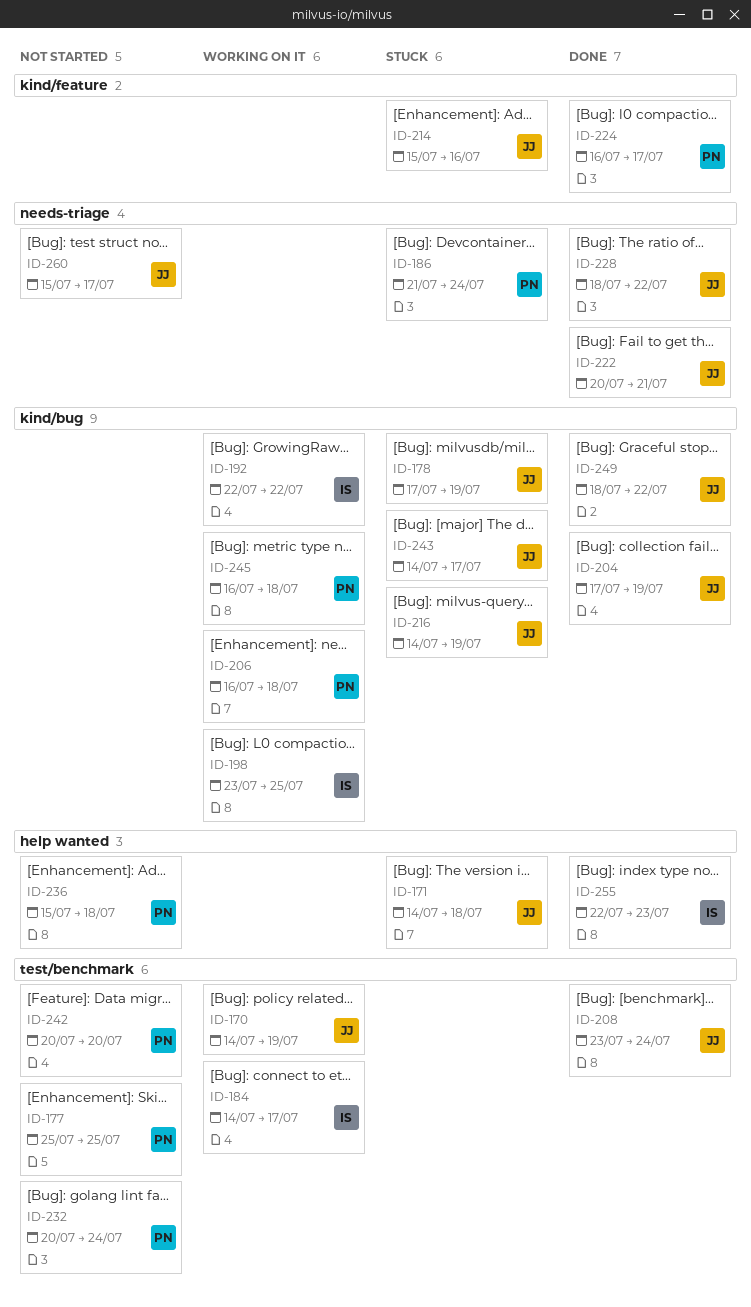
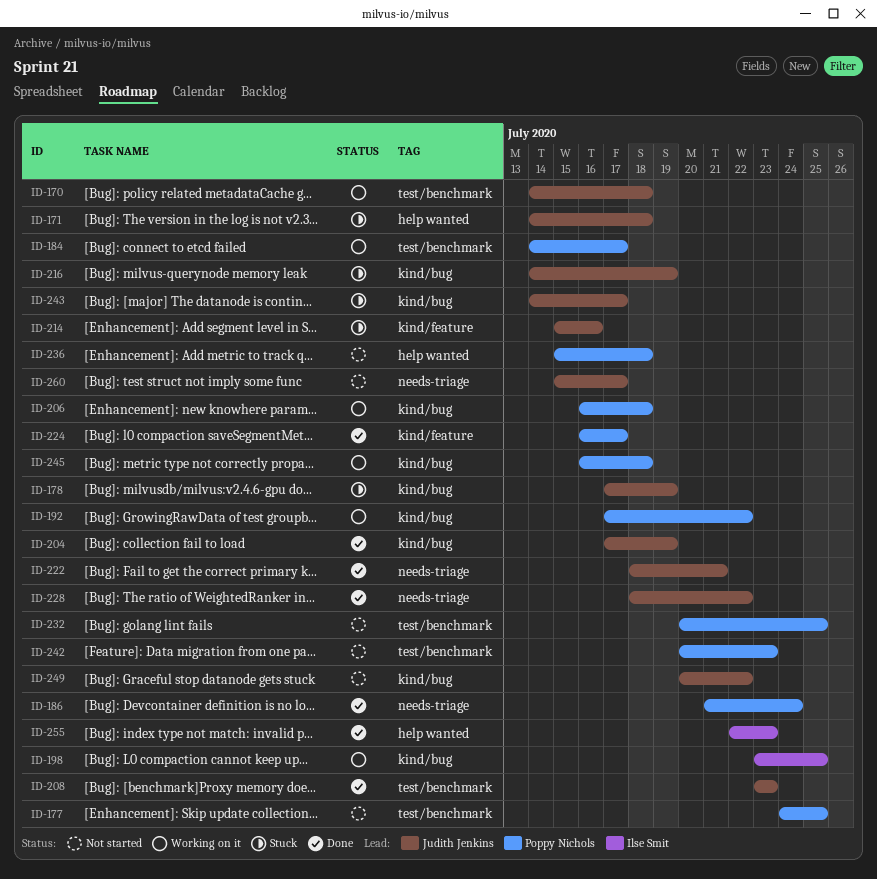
ID-170, due: Jul 19 -> Jul 18
ID-177, start: Jul 25 -> Jul 24
ID-184, owner: Ilse Smit -> Poppy Nichols
ID-186, status: Stuck -> Done
ID-192, owner: Ilse Smit -> Poppy Nichols
ID-192, start: Jul 22 -> Jul 17
ID-208, due: Jul 24 -> Jul 23
ID-222, start: Jul 20 -> Jul 18
ID-232, due: Jul 24 -> Jul 25
ID-242, due: Jul 20 -> Jul 23
ID-249, status: Done -> Not started
ID-249, start: Jul 18 -> Jul 20

